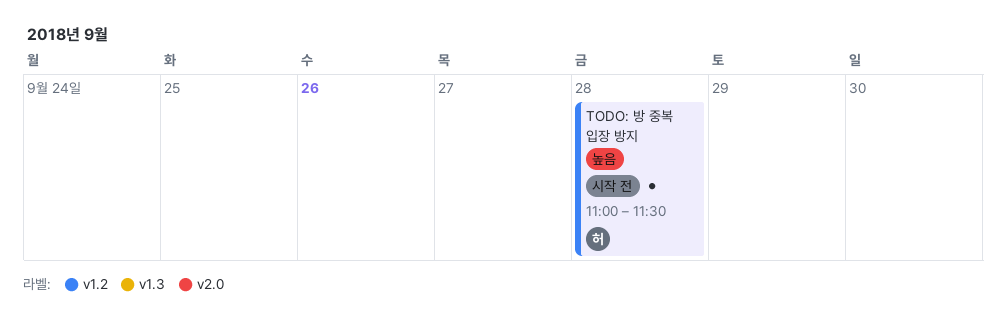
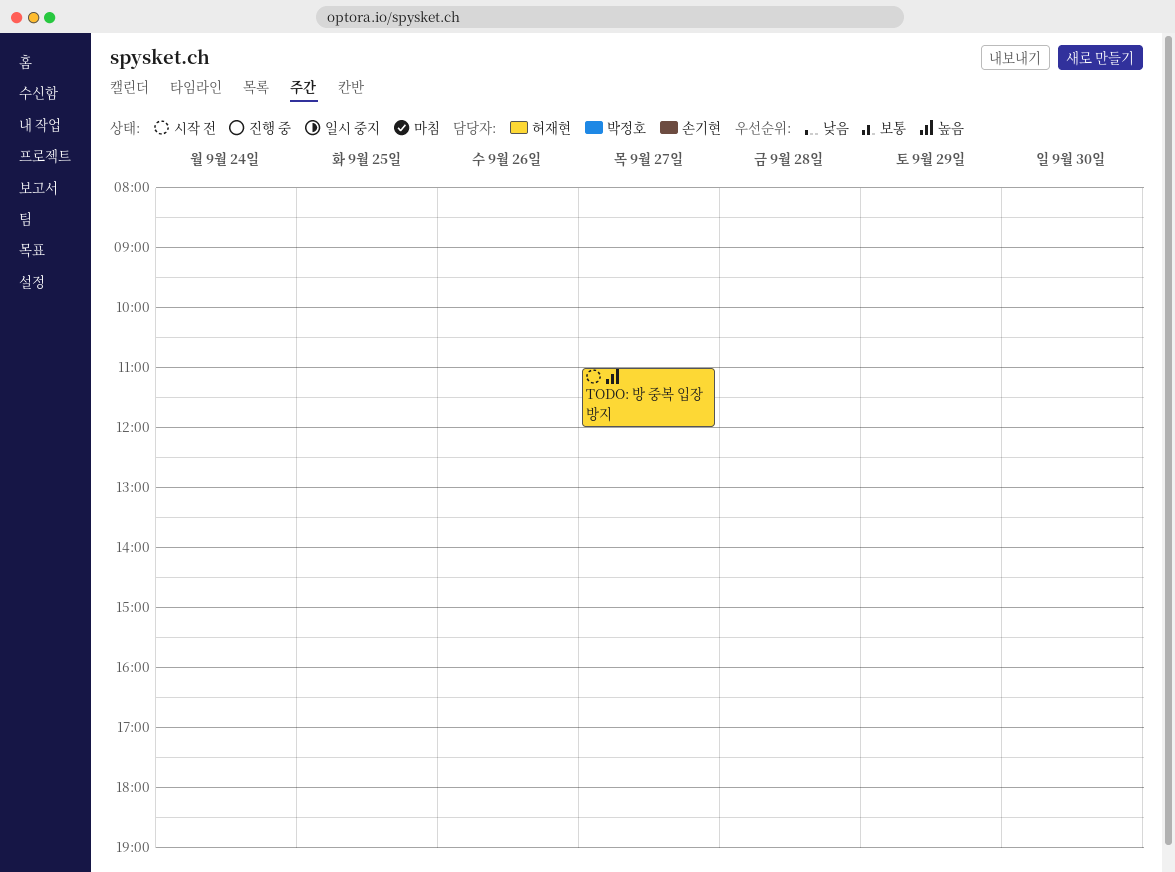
TODO: 방 중복 입장 방지, day: Sep 28 -> Sep 27
TODO: 방 중복 입장 방지, ends: 11:30 -> 12:00

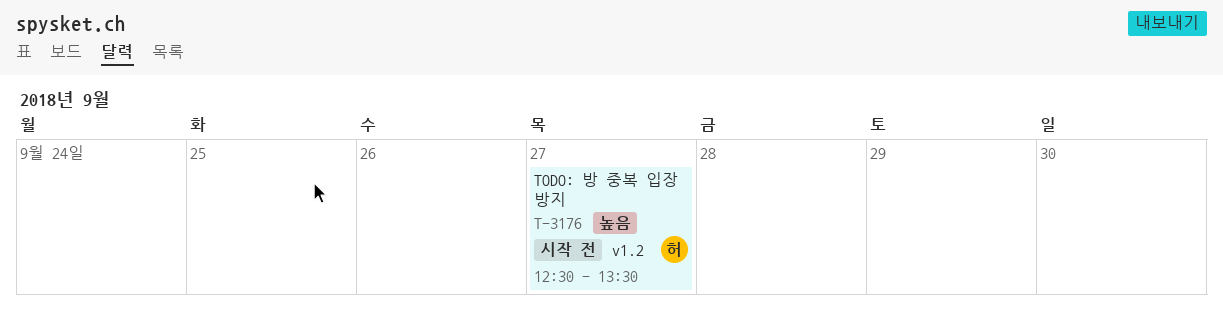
TODO: 방 중복 입장 방지, begins: 11:00 -> 12:30
TODO: 방 중복 입장 방지, ends: 12:00 -> 13:30

